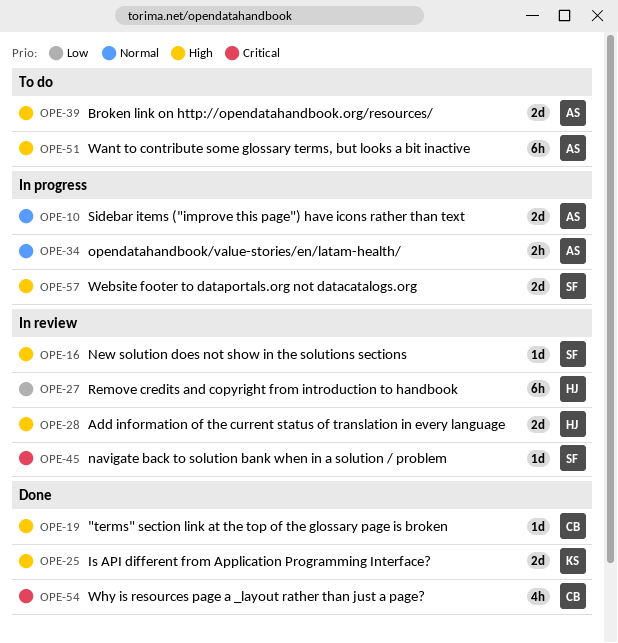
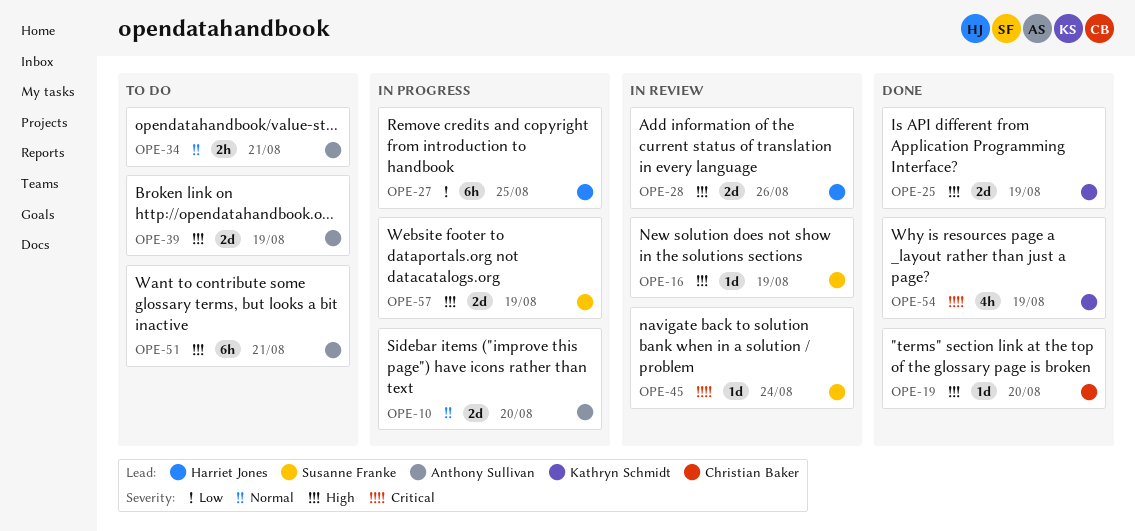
OPE-27, status: In review -> In progress
OPE-34, status: In progress -> To do
OPE-54, owner: Christian Baker -> Kathryn Schmidt

